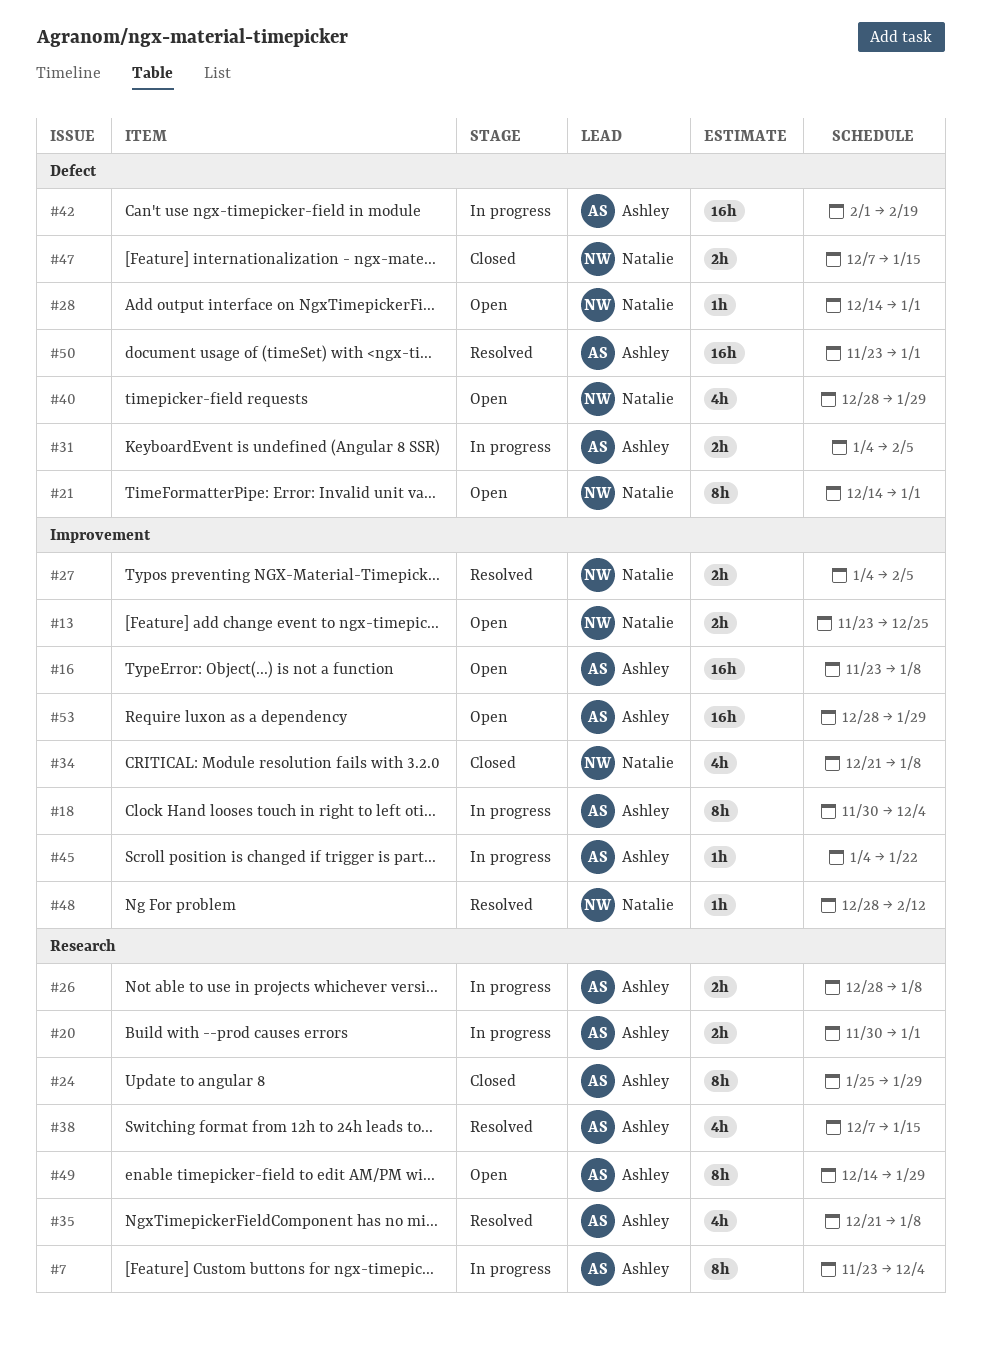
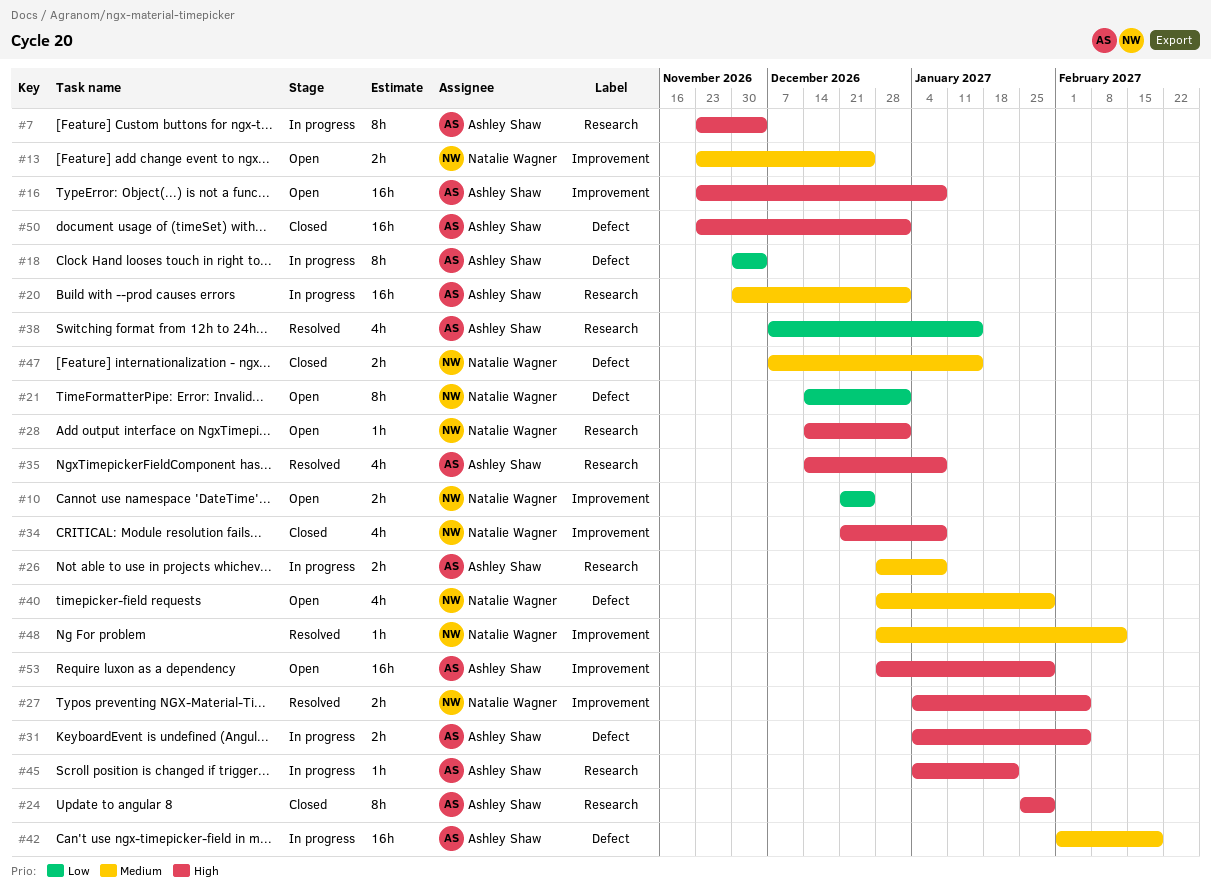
#10: none -> present
#18, label: Improvement -> Defect
#20, estimate: 2h -> 16h
#28, label: Defect -> Research
#35, start: Dec 21 -> Dec 14
#45, label: Improvement -> Research
#49: present -> none
#50, status: Resolved -> Closed

